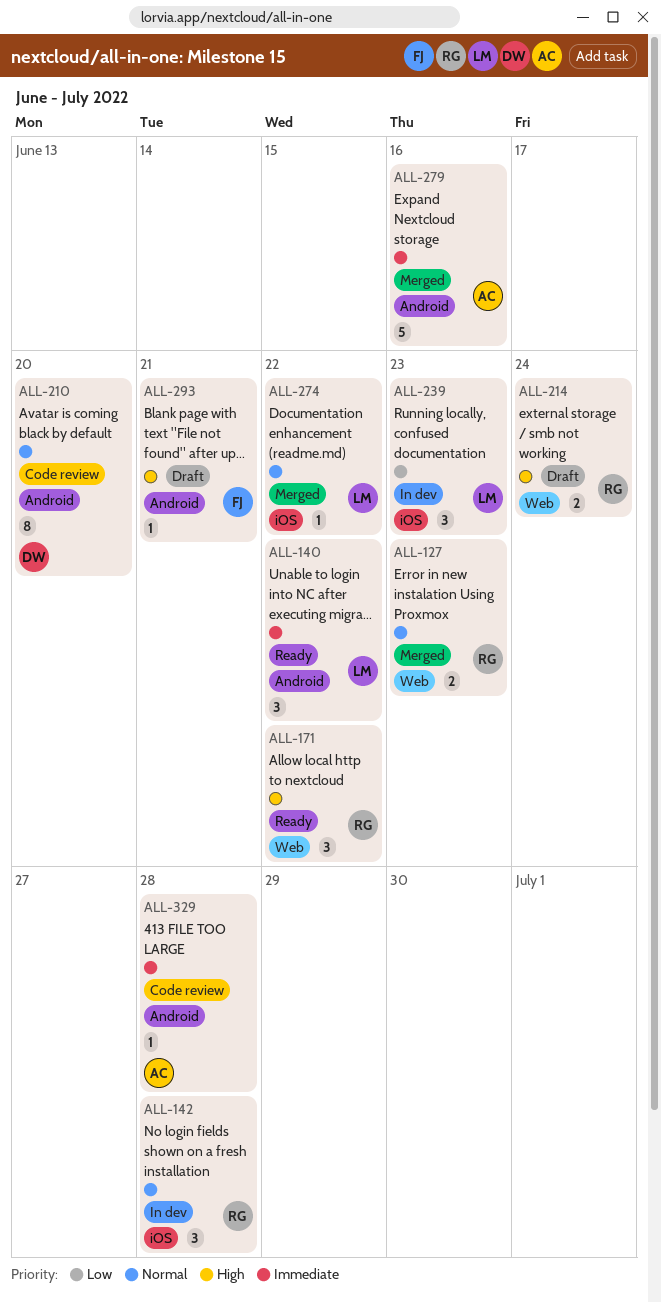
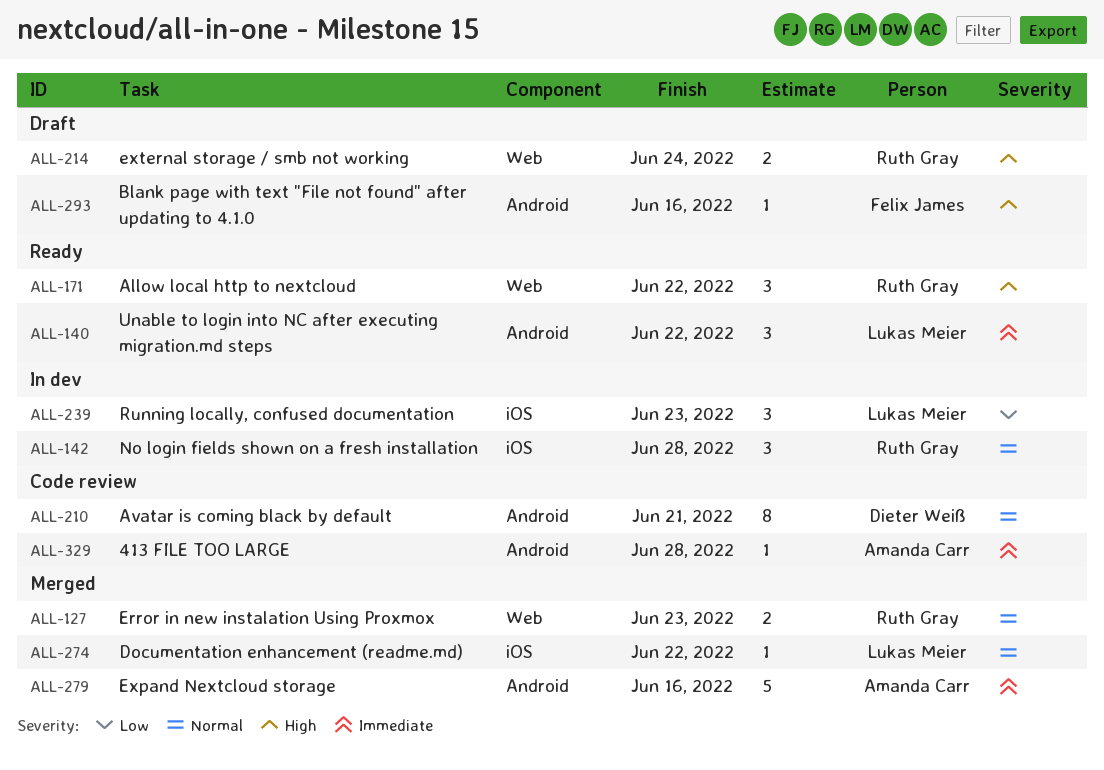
ALL-210, due: Jun 20 -> Jun 21
ALL-293, due: Jun 21 -> Jun 16

